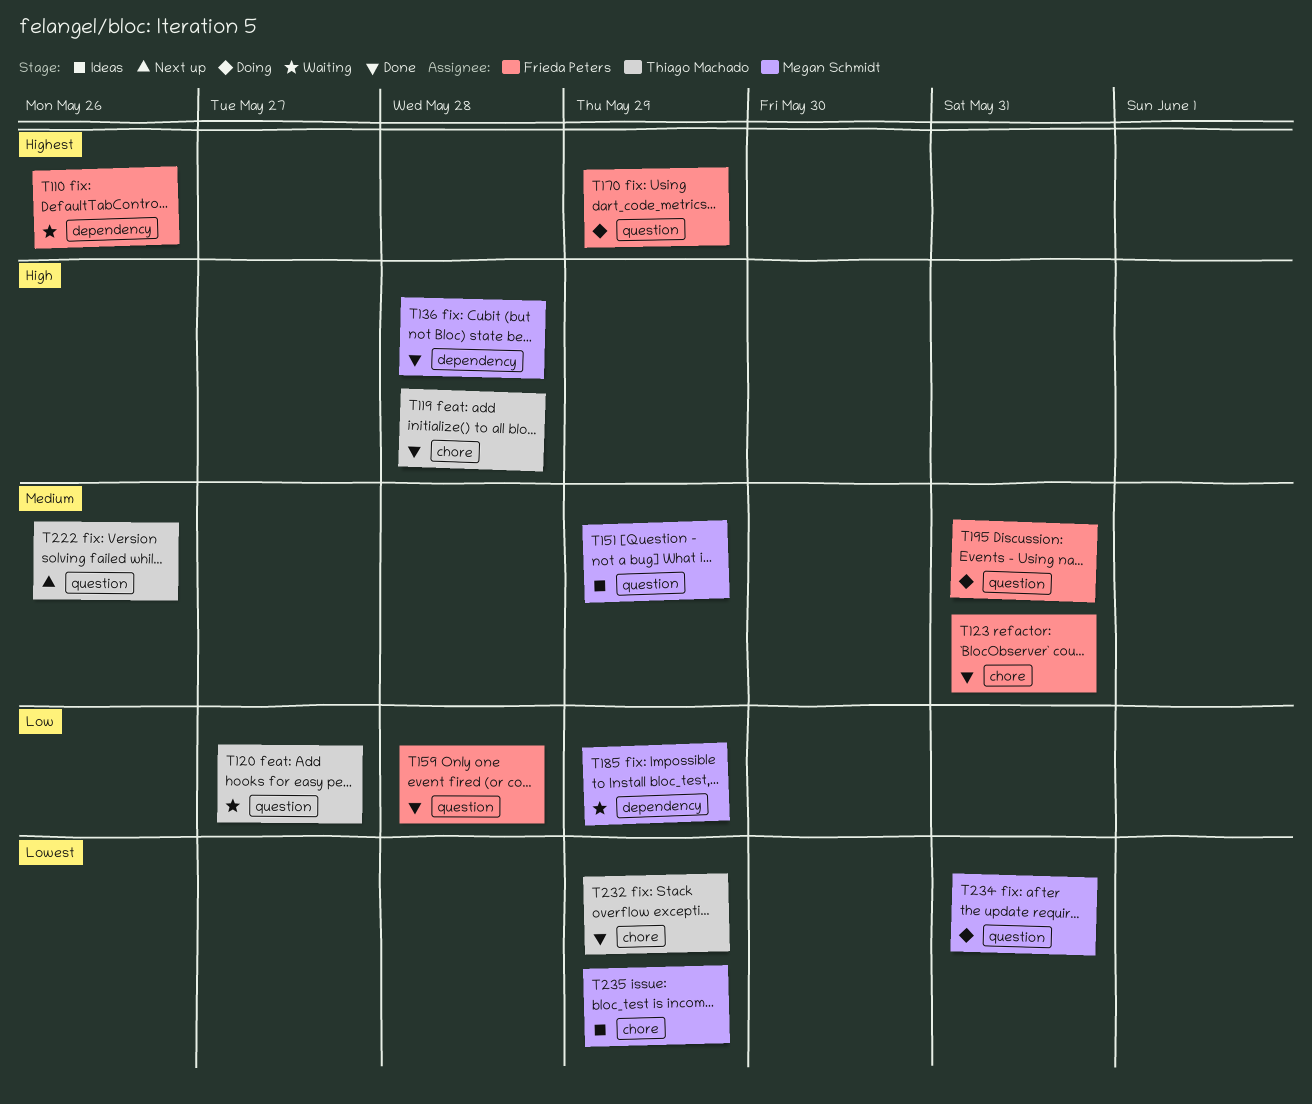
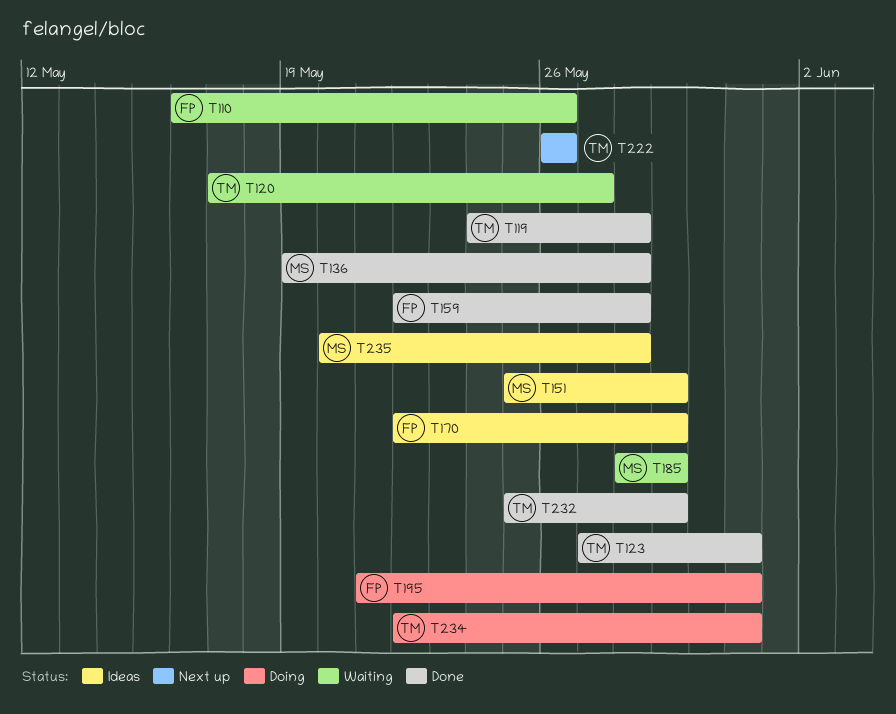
T123, owner: Frieda Peters -> Thiago Machado
T170, status: Doing -> Ideas
T234, owner: Megan Schmidt -> Thiago Machado
T235, due: May 29 -> May 28

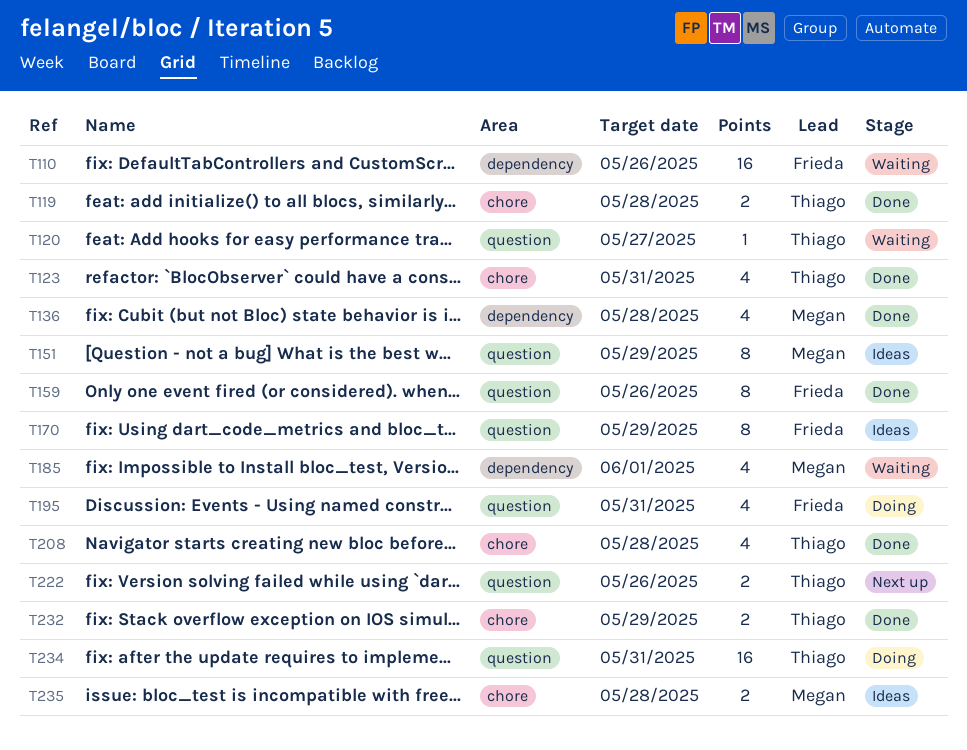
T159, due: May 28 -> May 26
T185, due: May 29 -> Jun 1
T208: none -> present

